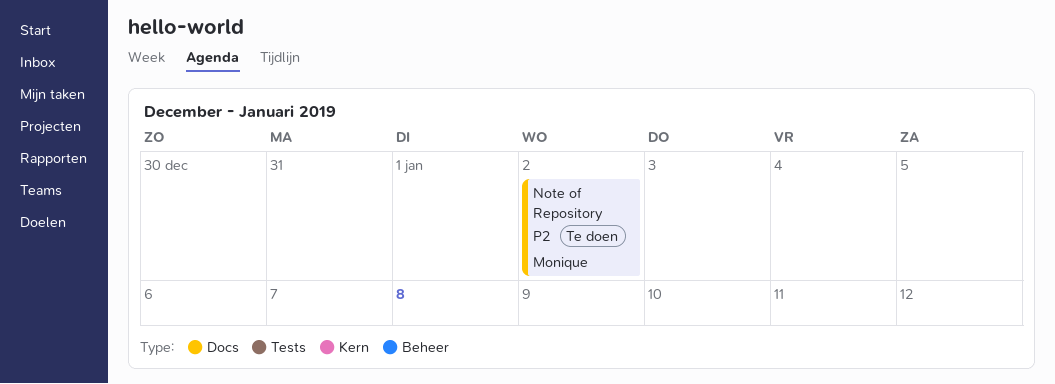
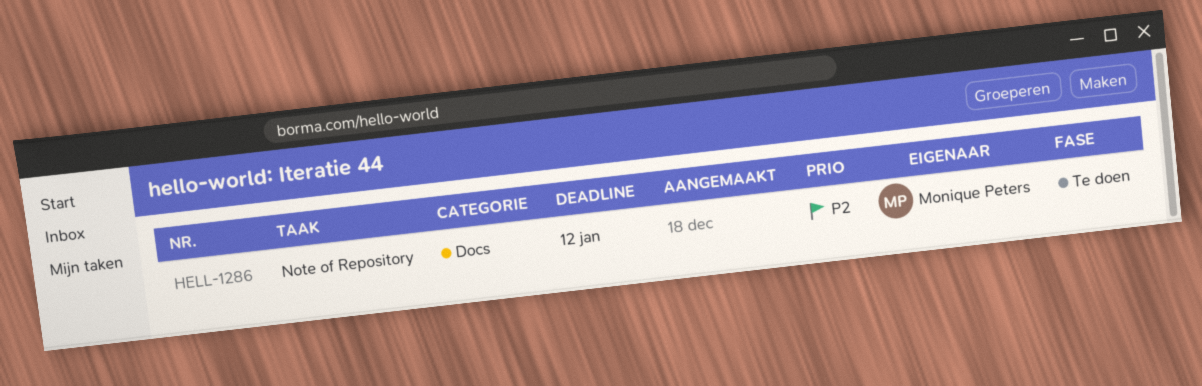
Note of Repository, due: Jan 2 -> Jan 12

